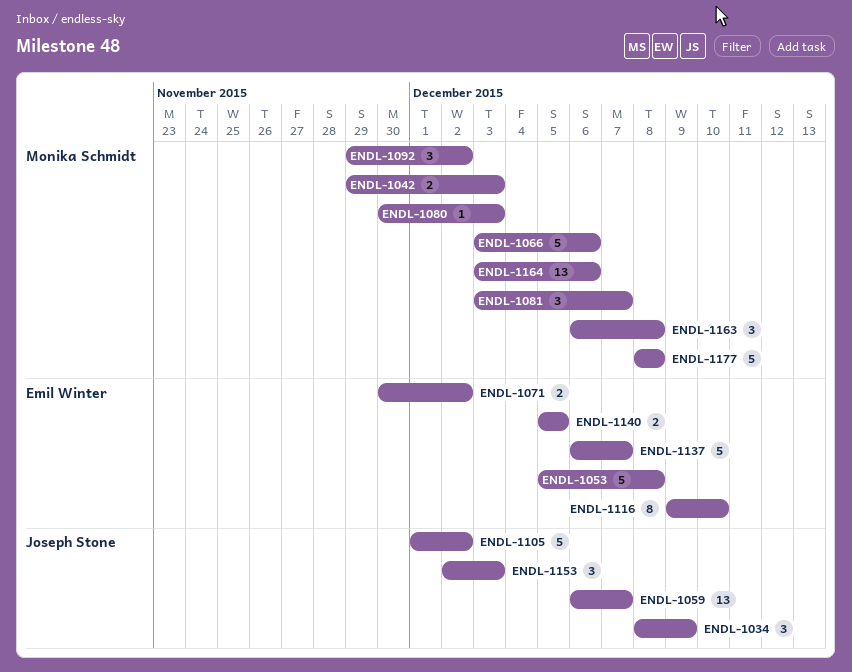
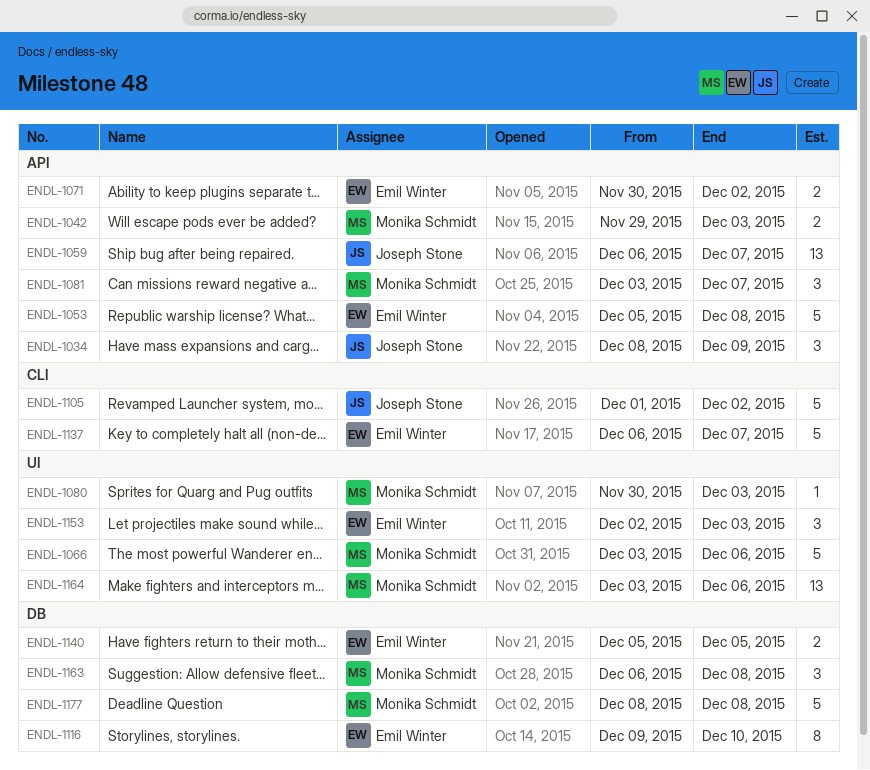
ENDL-1092: present -> none
ENDL-1153, owner: Joseph Stone -> Emil Winter

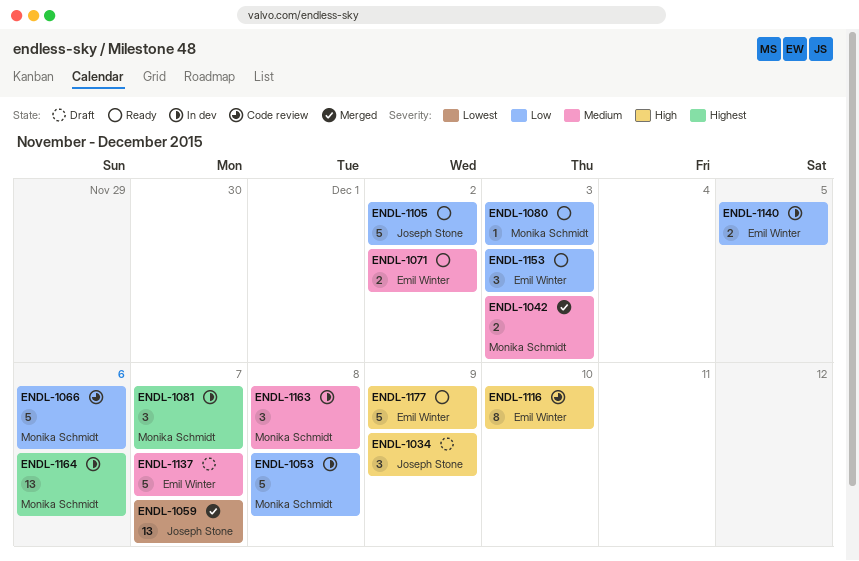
ENDL-1053, owner: Emil Winter -> Monika Schmidt
ENDL-1177, owner: Monika Schmidt -> Emil Winter
ENDL-1177, due: Dec 8 -> Dec 9

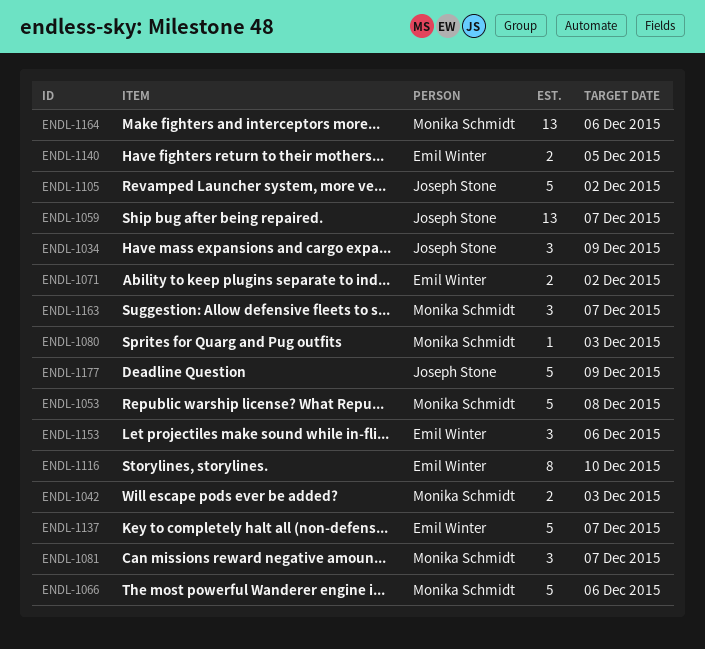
ENDL-1153, due: Dec 3 -> Dec 6
ENDL-1163, due: Dec 8 -> Dec 7
ENDL-1177, owner: Emil Winter -> Joseph Stone

